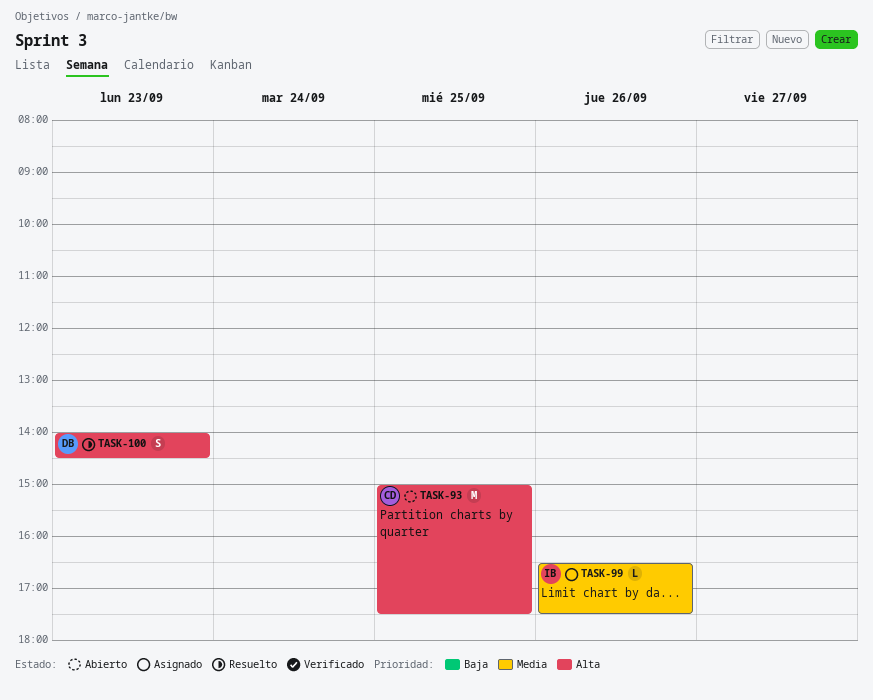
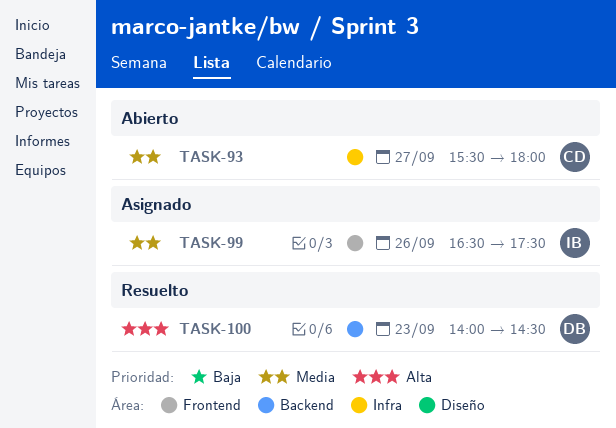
TASK-93, priority: Alta -> Media
TASK-93, day: Sep 25 -> Sep 27
TASK-93, begins: 15:00 -> 15:30
TASK-93, ends: 17:30 -> 18:00

